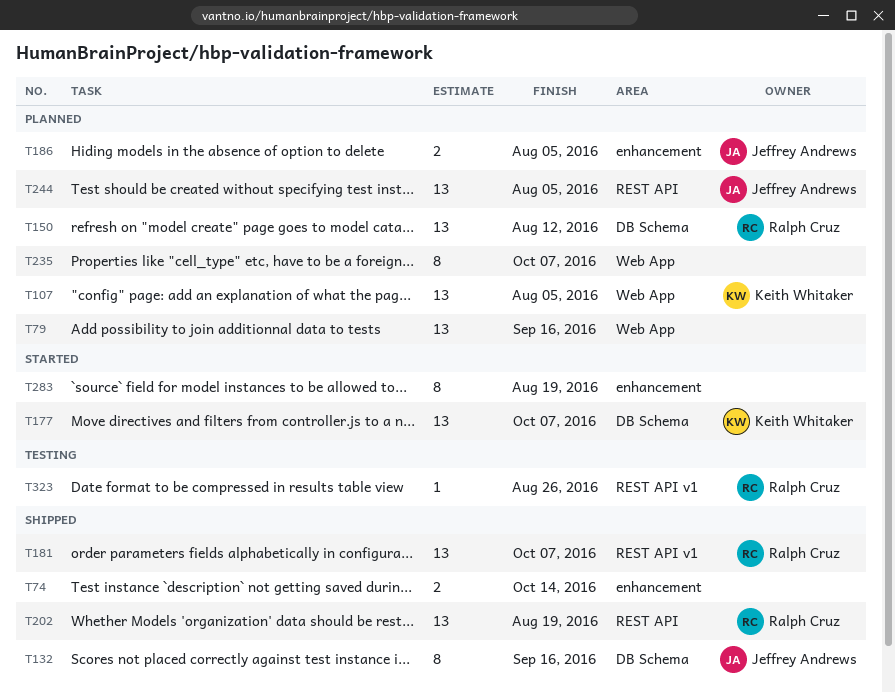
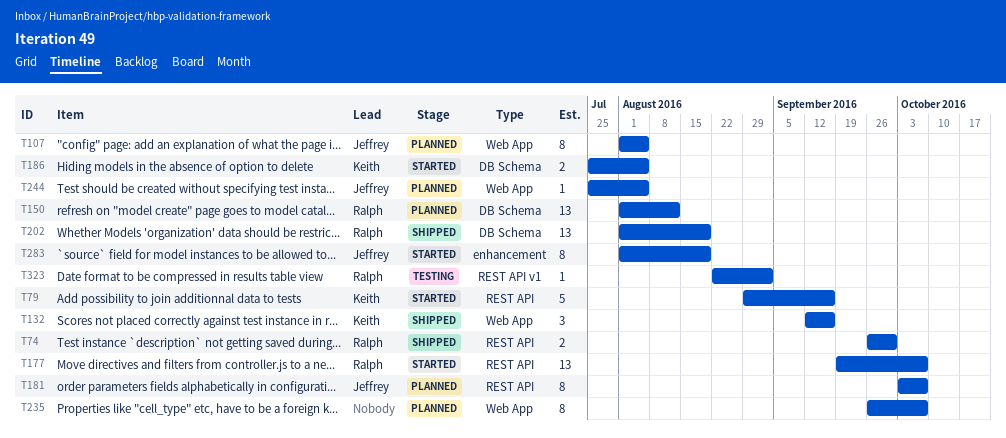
T74, owner: none -> Ralph Cruz
T74, label: enhancement -> REST API
T74, due: Oct 14 -> Sep 30
T79, status: Planned -> Started
T79, owner: none -> Keith Whitaker
T79, label: Web App -> REST API
T79, estimate: 13 -> 5
T107, owner: Keith Whitaker -> Jeffrey Andrews
T107, estimate: 13 -> 8
T132, owner: Jeffrey Andrews -> Keith Whitaker
T132, label: DB Schema -> Web App
T132, estimate: 8 -> 3
T177, owner: Keith Whitaker -> Ralph Cruz
T177, label: DB Schema -> REST API
T181, status: Shipped -> Planned
T181, owner: Ralph Cruz -> Jeffrey Andrews
T181, label: REST API v1 -> REST API
T181, estimate: 13 -> 8
T186, status: Planned -> Started
T186, owner: Jeffrey Andrews -> Keith Whitaker
T186, label: enhancement -> DB Schema
T202, label: REST API -> DB Schema
T244, label: REST API -> Web App
T244, estimate: 13 -> 1
T283, owner: none -> Jeffrey Andrews
T323, due: Aug 26 -> Sep 2

